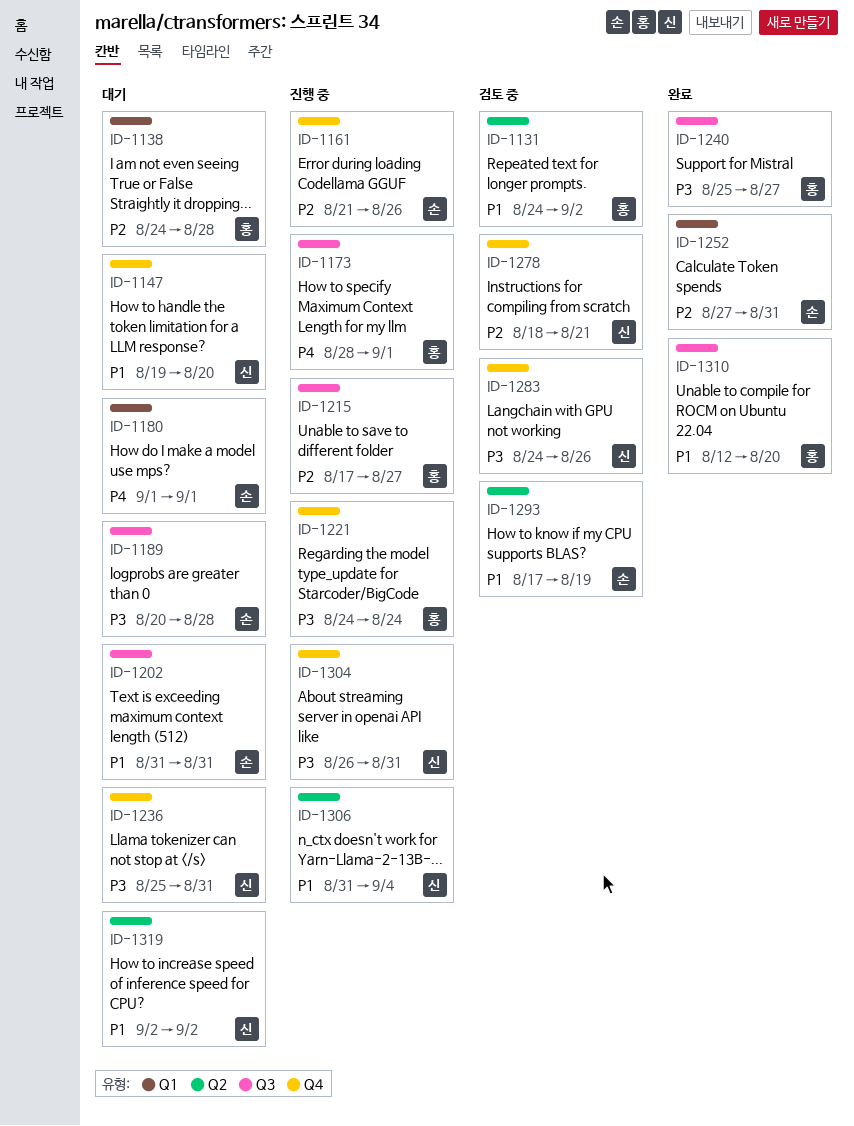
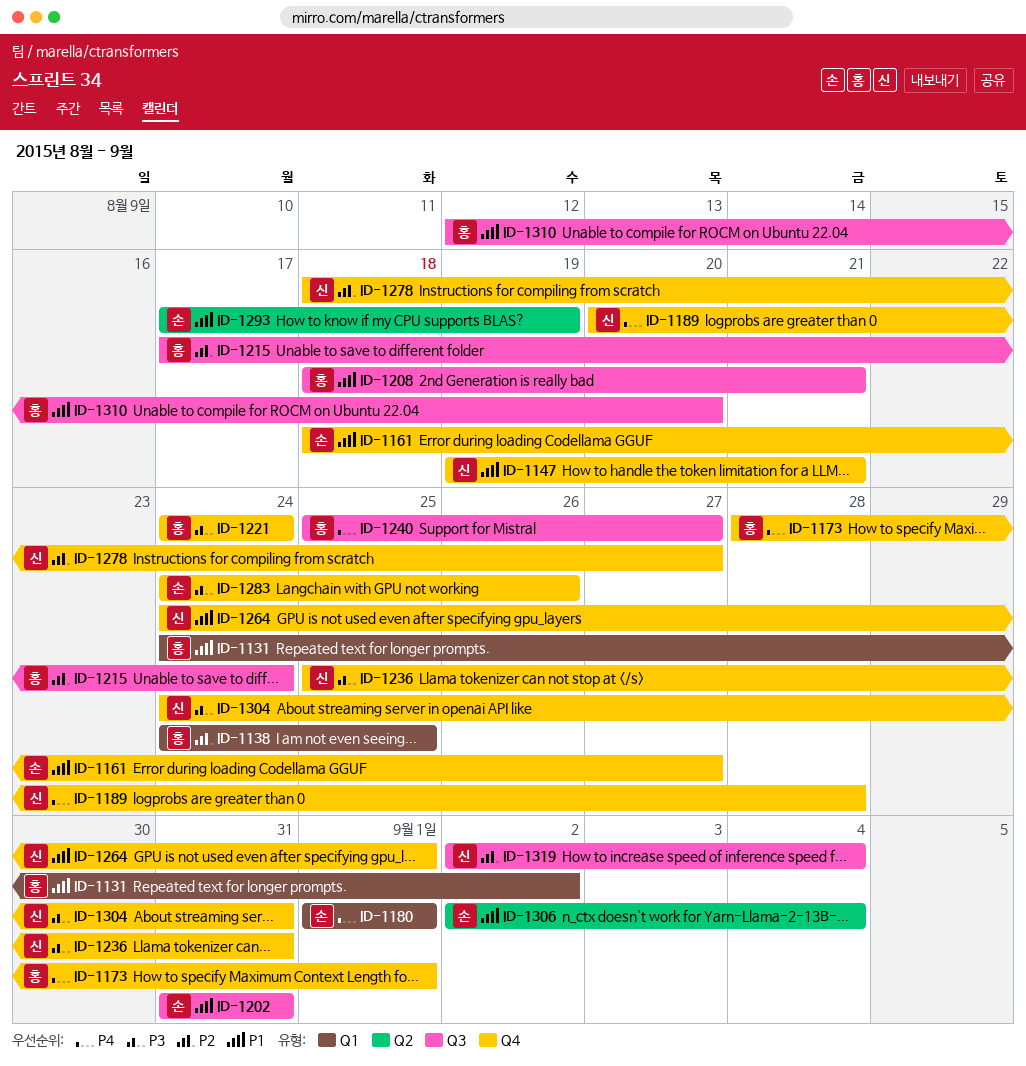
ID-1131, label: Q2 -> Q1
ID-1138, due: Aug 28 -> Aug 25
ID-1147, due: Aug 20 -> Aug 21
ID-1161, priority: P2 -> P1
ID-1161, start: Aug 21 -> Aug 18
ID-1161, due: Aug 26 -> Aug 27
ID-1173, label: Q3 -> Q4
ID-1189, owner: 손 -> 신
ID-1189, priority: P3 -> P4
ID-1189, label: Q3 -> Q4
ID-1208: none -> present
ID-1215, due: Aug 27 -> Aug 24
ID-1240, priority: P3 -> P4
ID-1252: present -> none
ID-1264: none -> present
ID-1278, due: Aug 21 -> Aug 27
ID-1283, owner: 신 -> 손
ID-1304, start: Aug 26 -> Aug 24
ID-1306, owner: 신 -> 손
ID-1306, start: Aug 31 -> Sep 2
ID-1319, priority: P1 -> P2
ID-1319, label: Q2 -> Q3
ID-1319, due: Sep 2 -> Sep 4

